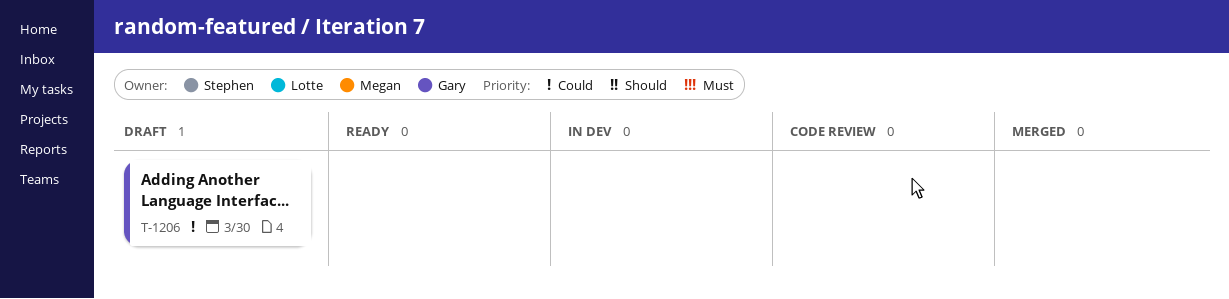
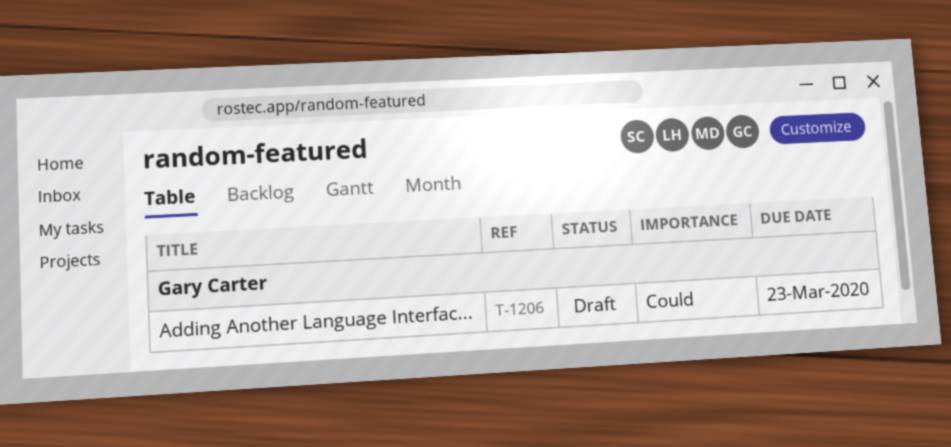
T-1206, due: Mar 30 -> Mar 23

